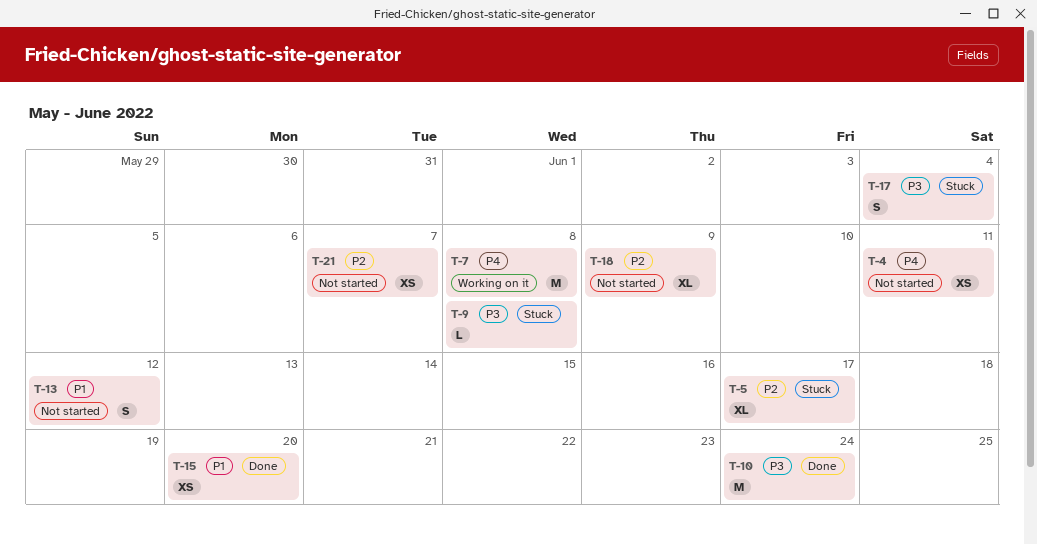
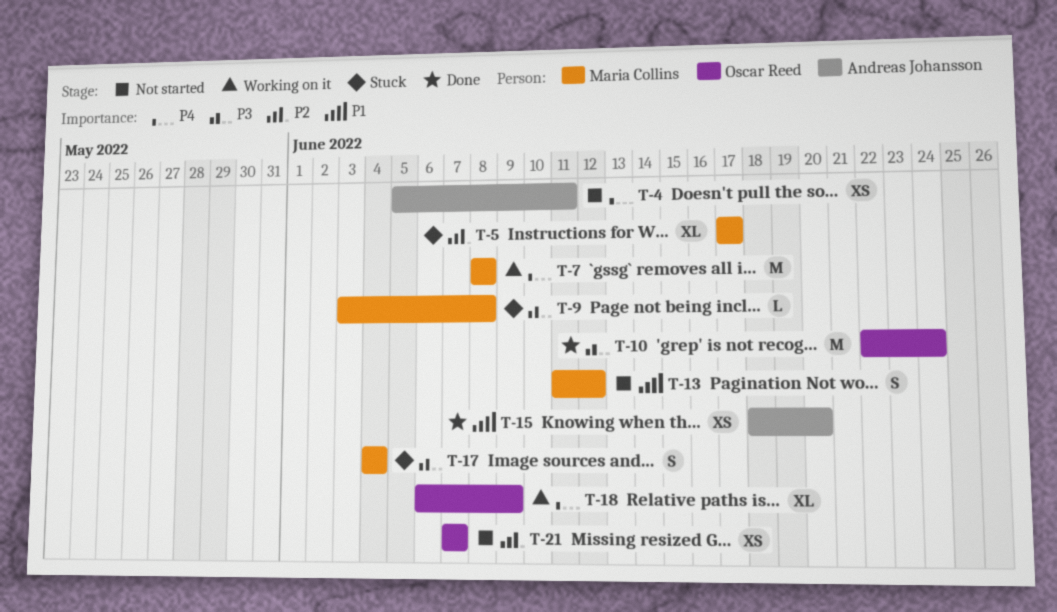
T-18, status: Not started -> Working on it
T-18, priority: P2 -> P4

